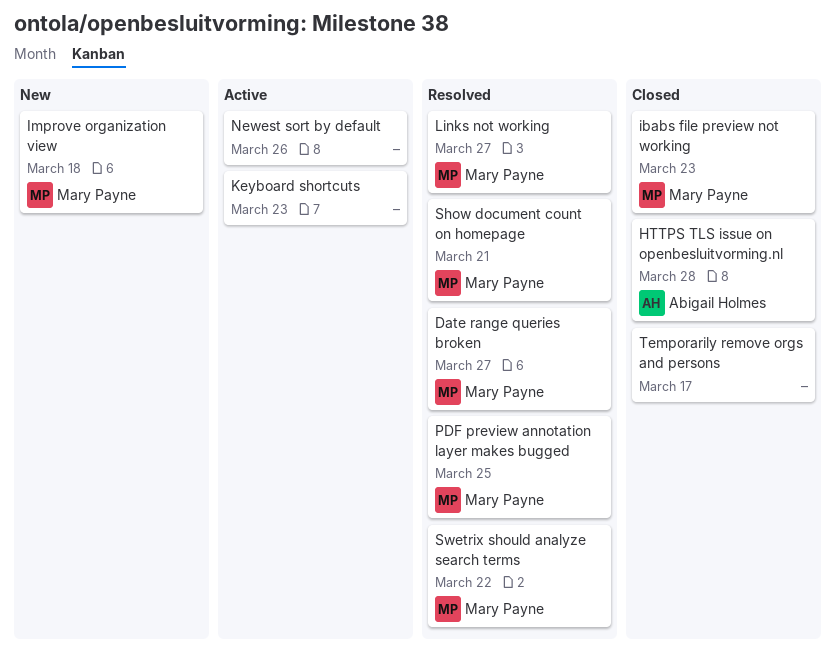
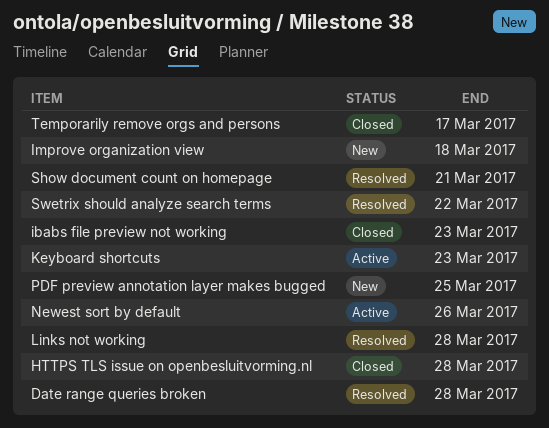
Date range queries broken, due: Mar 27 -> Mar 28
Links not working, due: Mar 27 -> Mar 28
PDF preview annotation layer makes bugged, status: Resolved -> New

